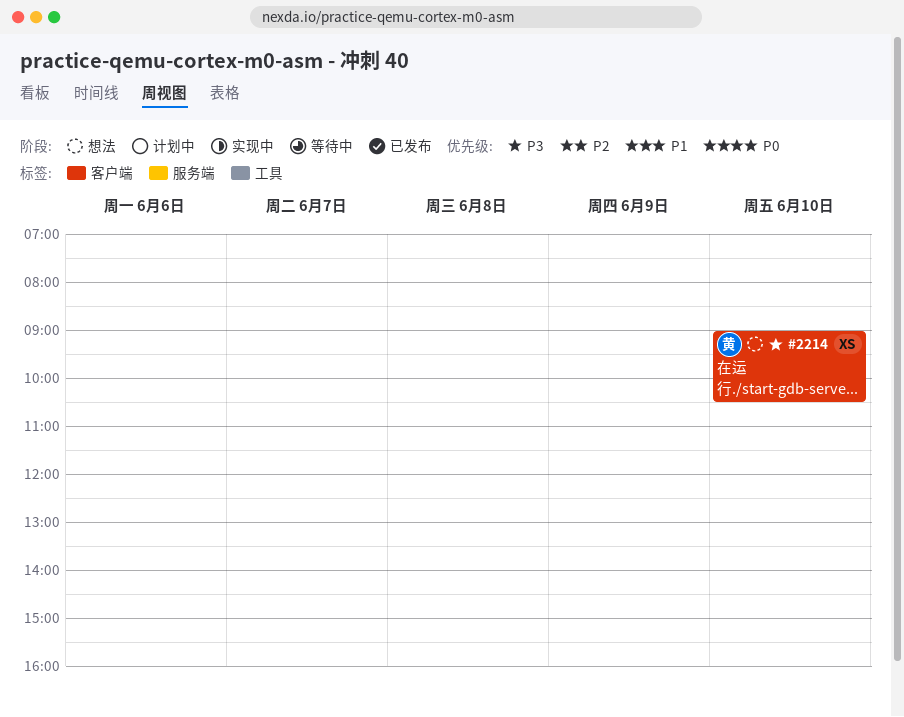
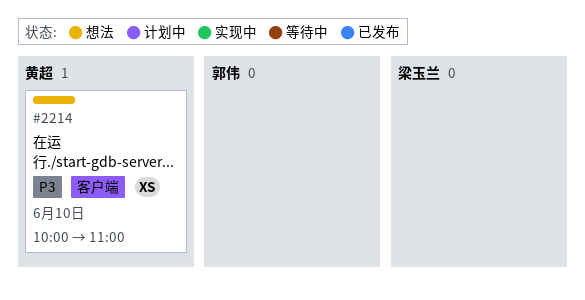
#2214, begins: 09:00 -> 10:00
#2214, ends: 10:30 -> 11:00

